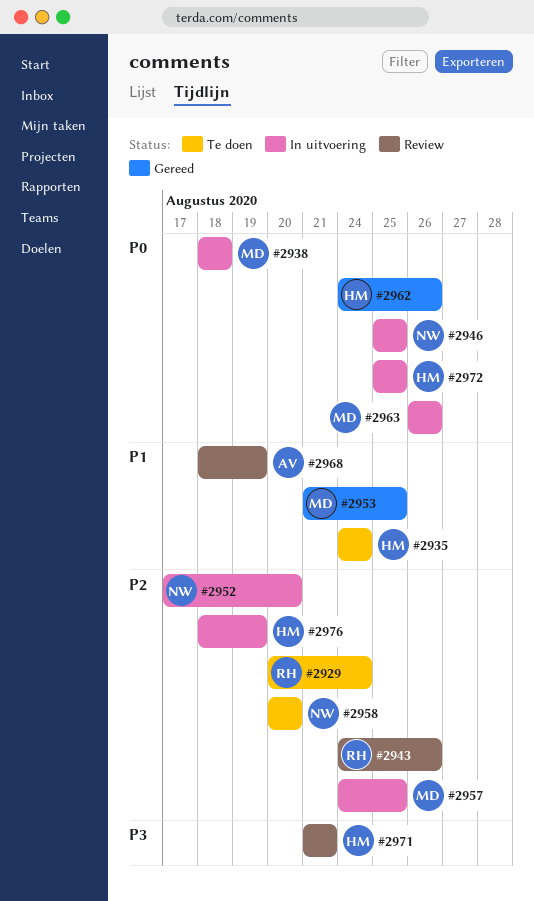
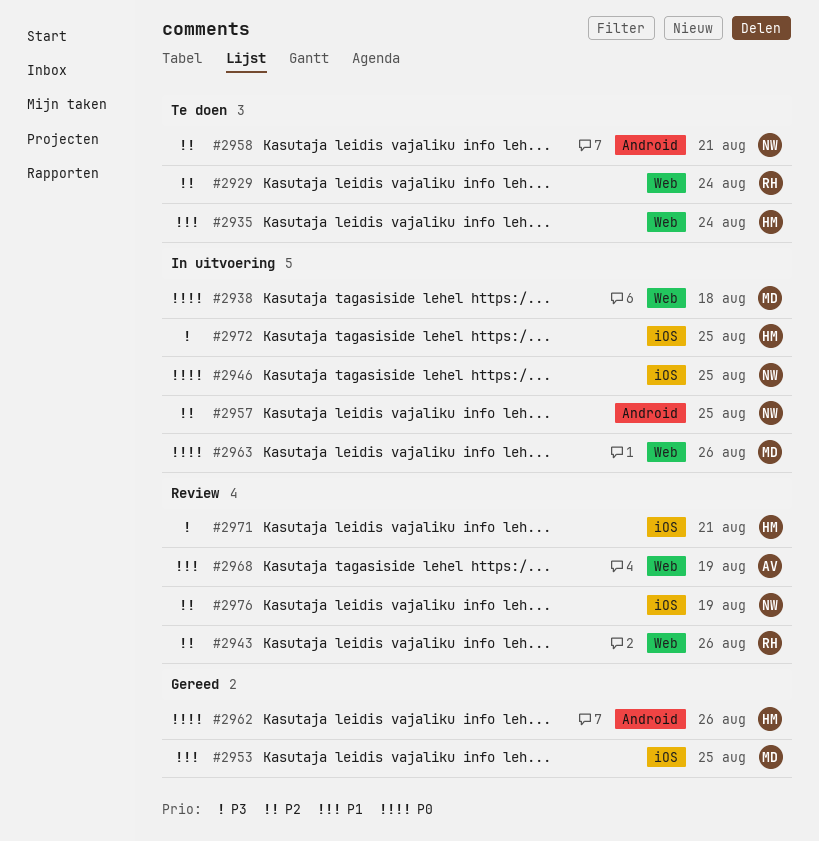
#2952: present -> none
#2957, owner: MD -> NW
#2958, due: Aug 20 -> Aug 21
#2972, priority: P0 -> P3
#2976, status: In uitvoering -> Review
#2976, owner: HM -> NW

